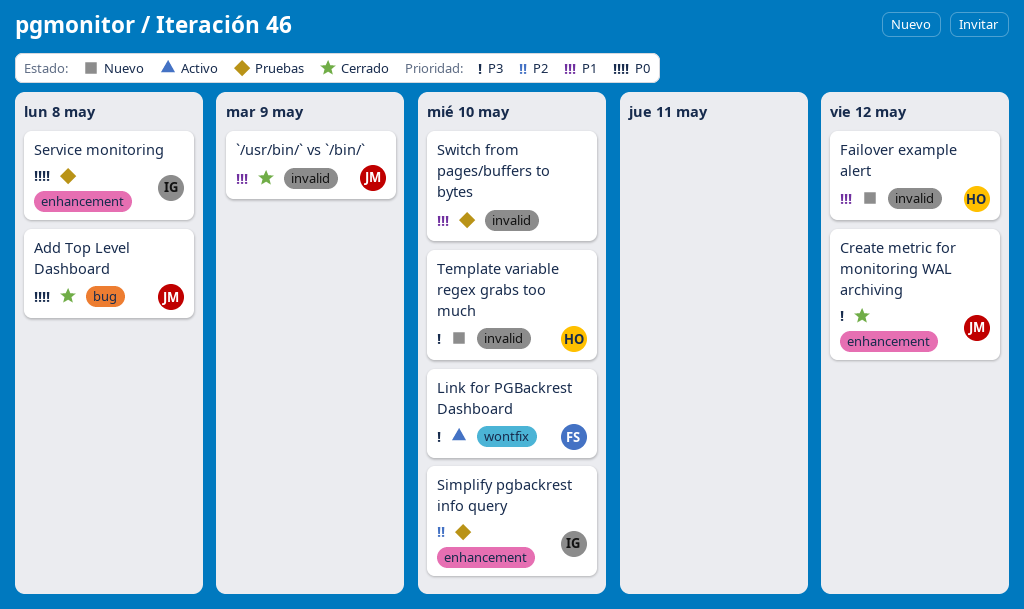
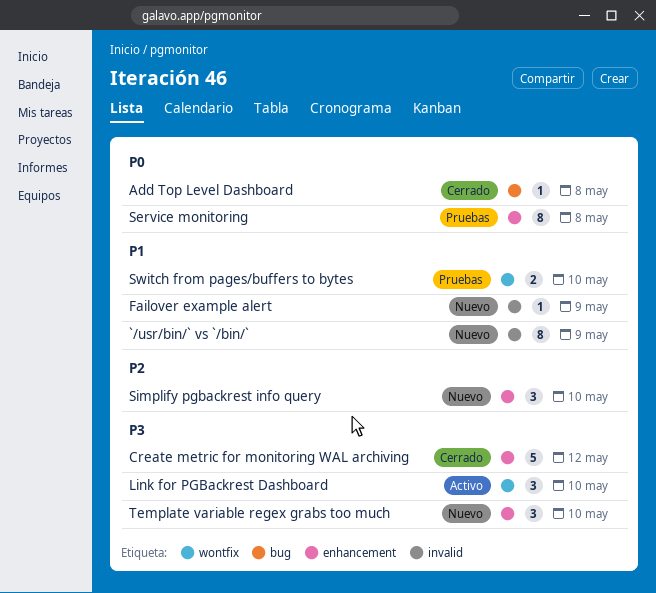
`/usr/bin/` vs `/bin/`, status: Cerrado -> Nuevo
Failover example alert, due: May 12 -> May 9
Simplify pgbackrest info query, status: Pruebas -> Nuevo
Switch from pages/buffers to bytes, label: invalid -> wontfix
Template variable regex grabs too much, label: invalid -> enhancement

